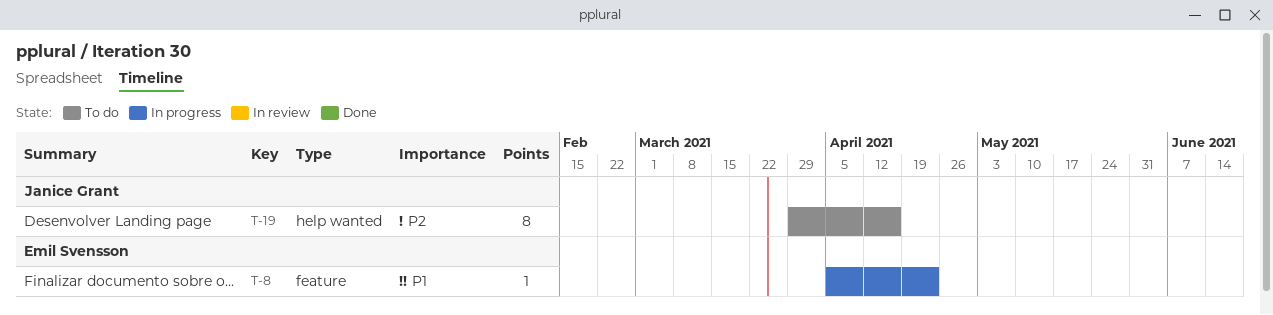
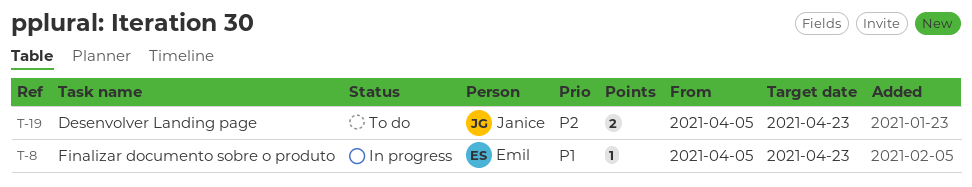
T-19, estimate: 8 -> 2
T-19, start: Mar 29 -> Apr 5
T-19, due: Apr 16 -> Apr 23

